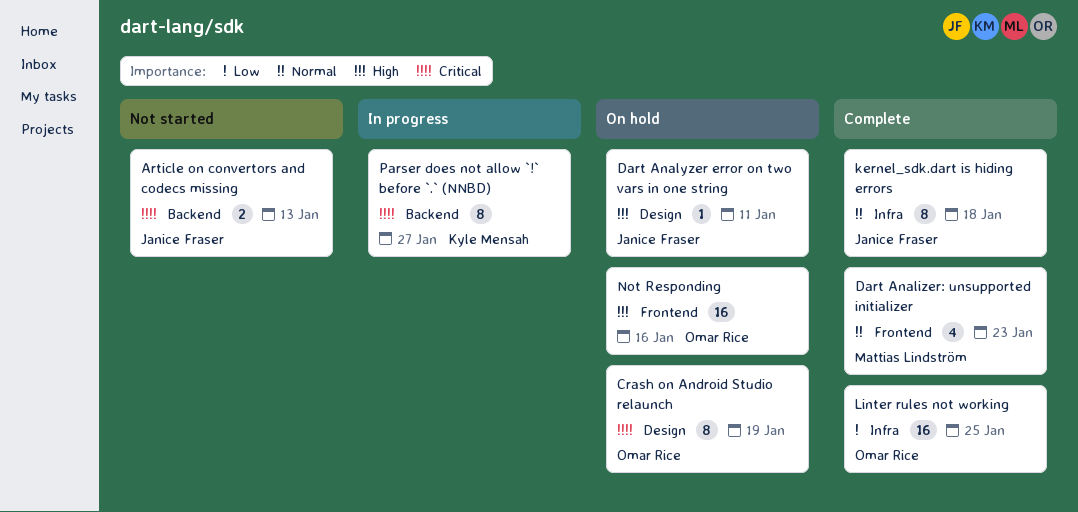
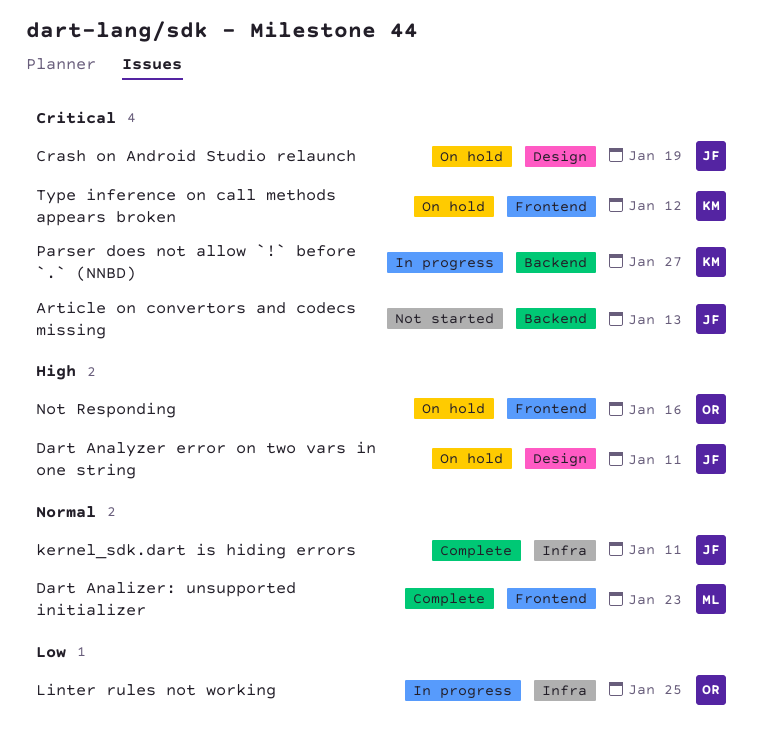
Crash on Android Studio relaunch, owner: Omar Rice -> Janice Fraser
kernel_sdk.dart is hiding errors, due: Jan 18 -> Jan 11
Linter rules not working, status: Complete -> In progress
Type inference on call methods appears broken: none -> present

